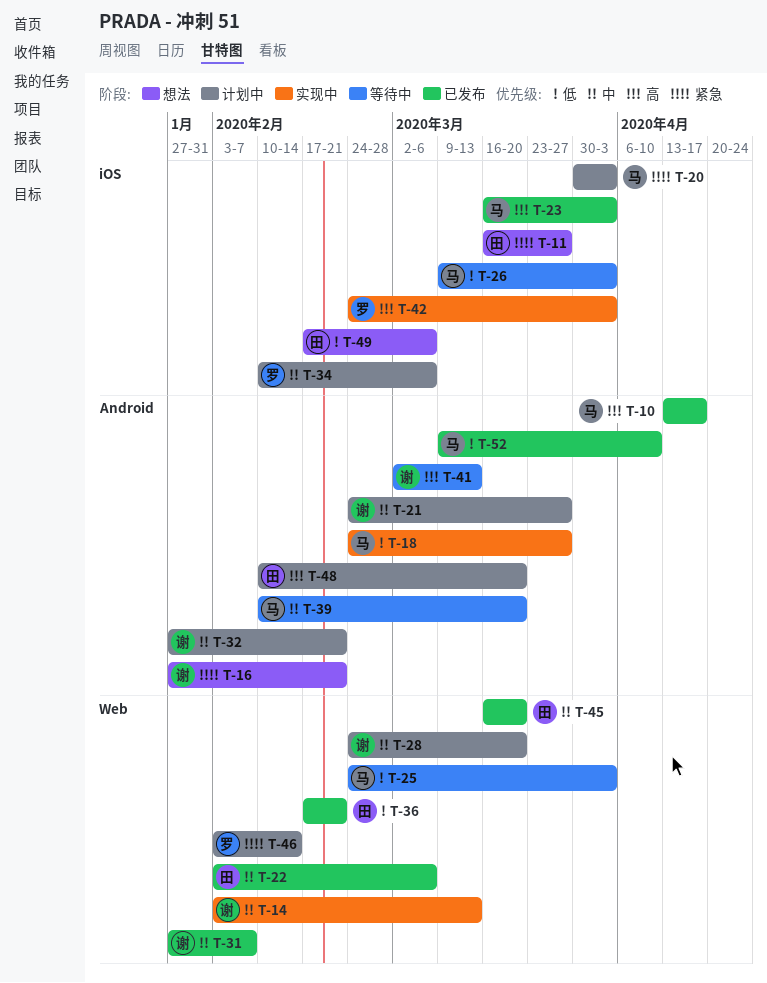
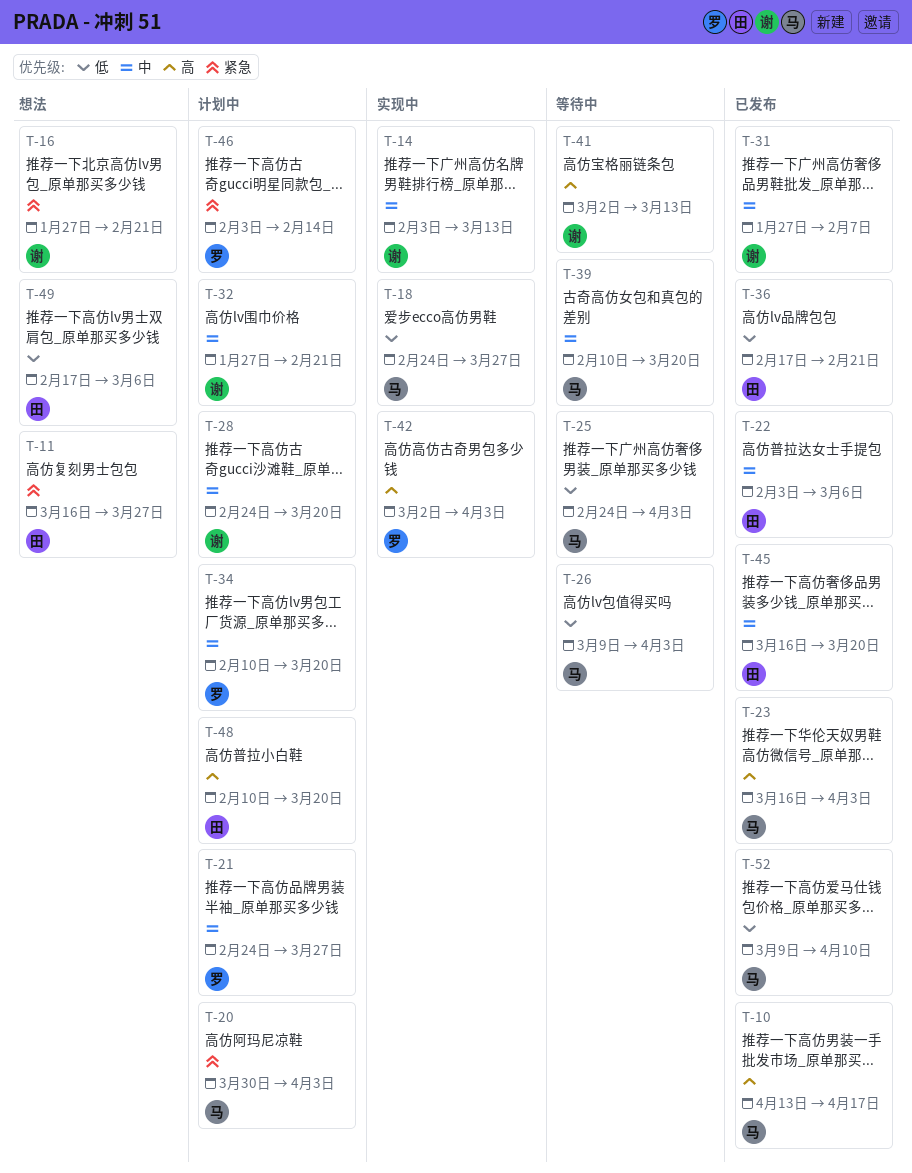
T-21, owner: 谢 -> 罗
T-34, due: Mar 6 -> Mar 20
T-42, start: Feb 24 -> Mar 2

